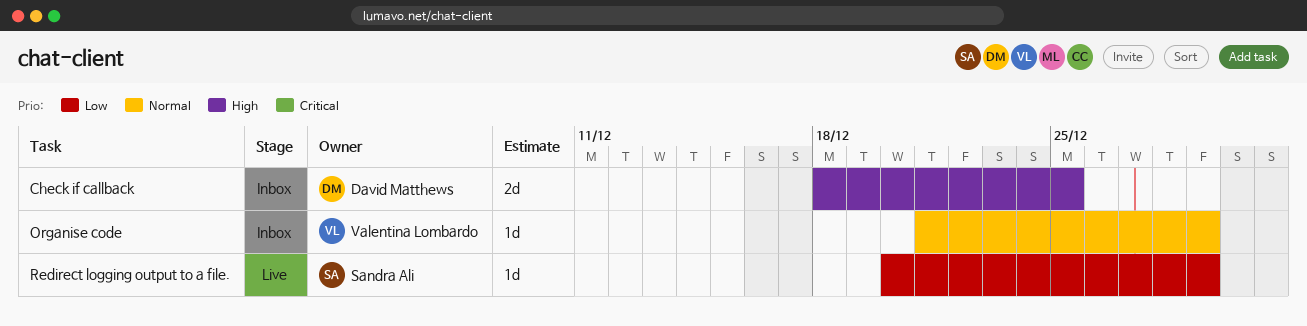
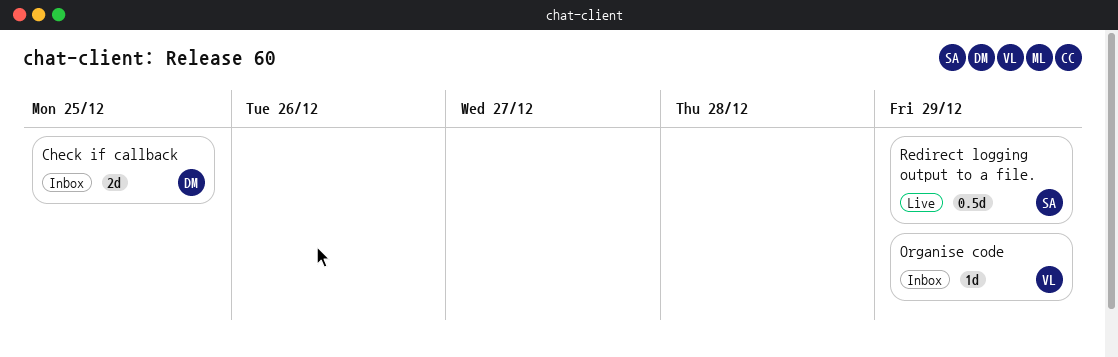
Redirect logging output to a file., estimate: 1d -> 0.5d

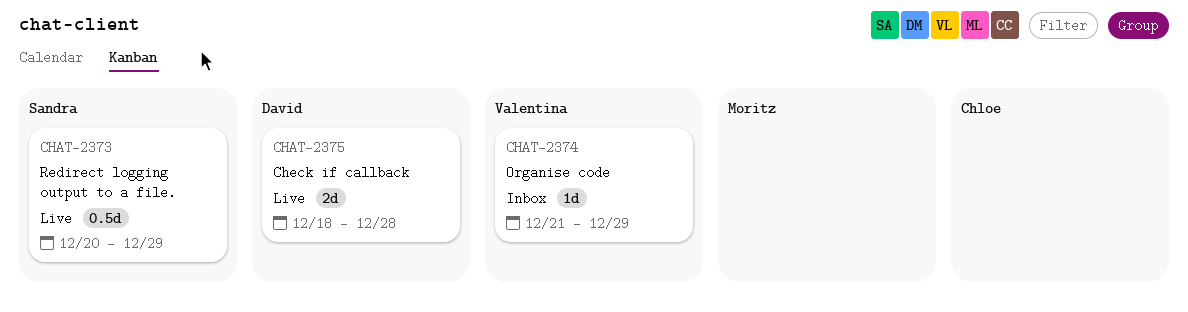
Check if callback, status: Inbox -> Live
Check if callback, due: Dec 25 -> Dec 28

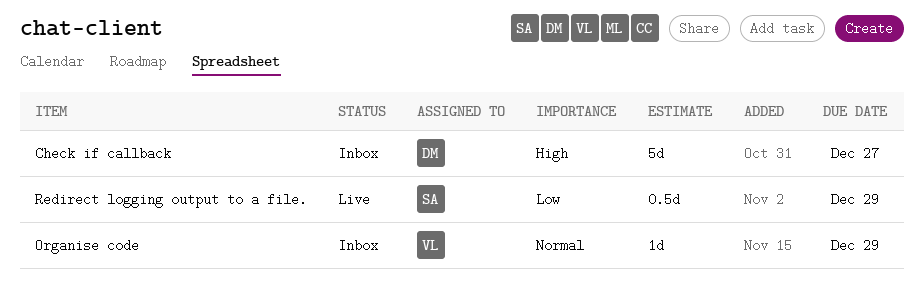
Check if callback, status: Live -> Inbox
Check if callback, estimate: 2d -> 5d
Check if callback, due: Dec 28 -> Dec 27

